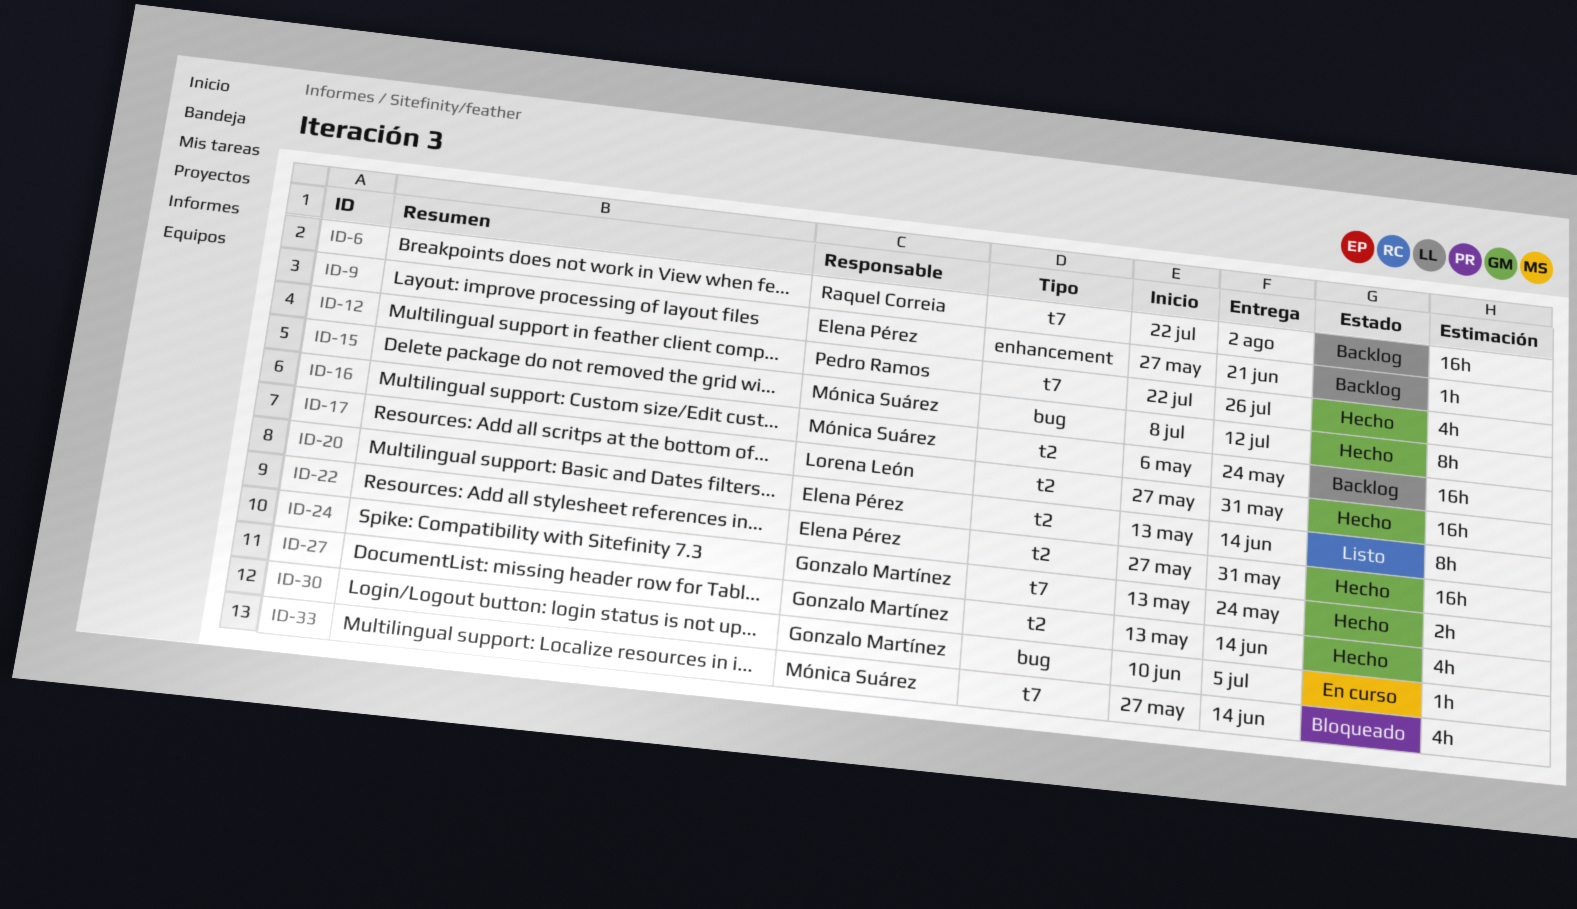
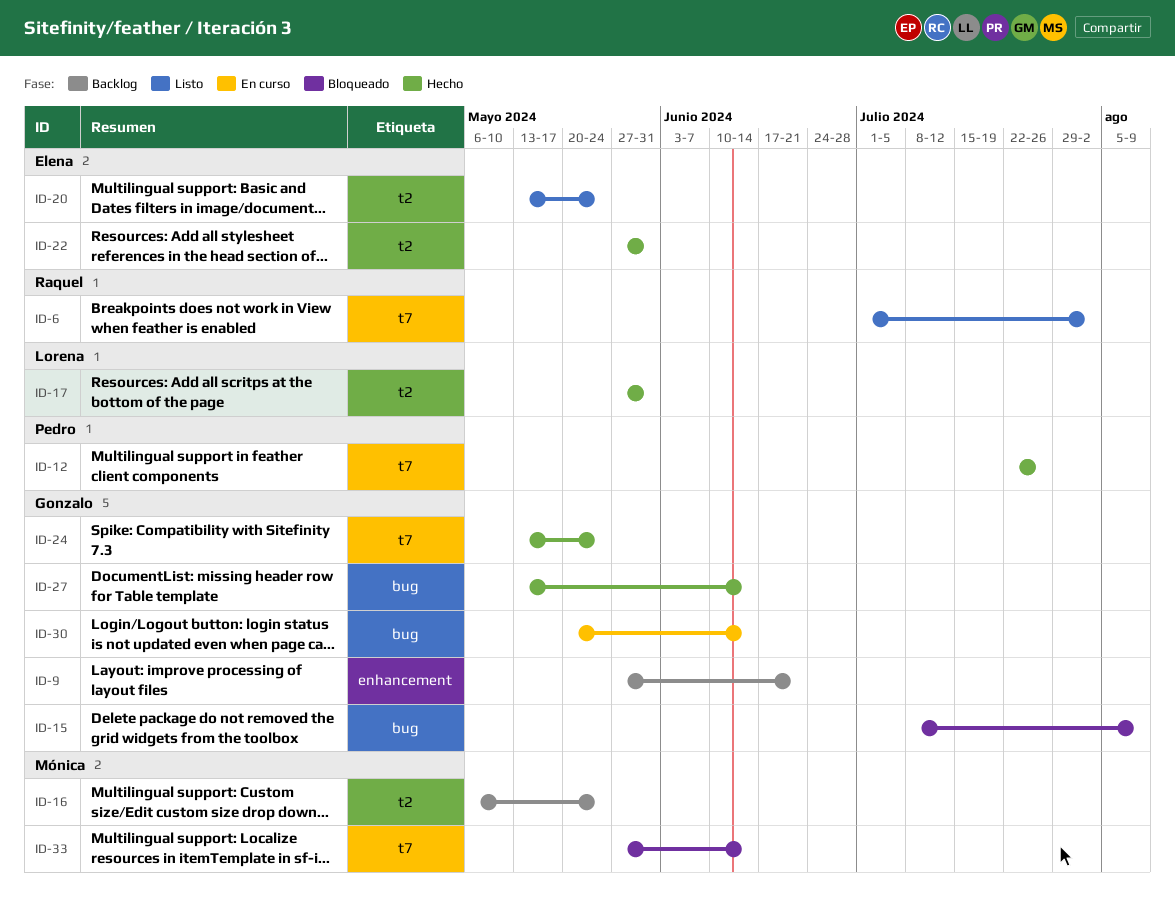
ID-6, status: Backlog -> Listo
ID-6, start: Jul 22 -> Jul 1
ID-9, owner: Elena Pérez -> Gonzalo Martínez
ID-15, status: Hecho -> Bloqueado
ID-15, owner: Mónica Suárez -> Gonzalo Martínez
ID-15, due: Jul 12 -> Aug 9
ID-20, due: Jun 14 -> May 24
ID-27, label: t2 -> bug
ID-30, start: Jun 10 -> May 20
ID-30, due: Jul 5 -> Jun 14

